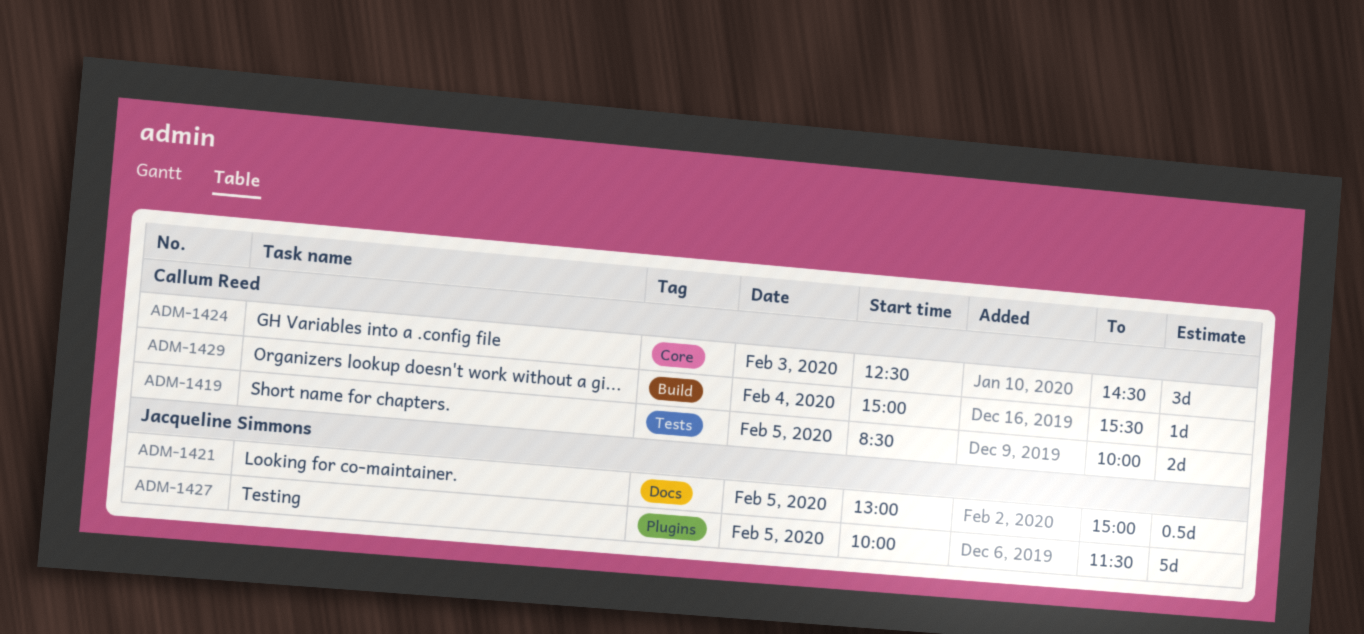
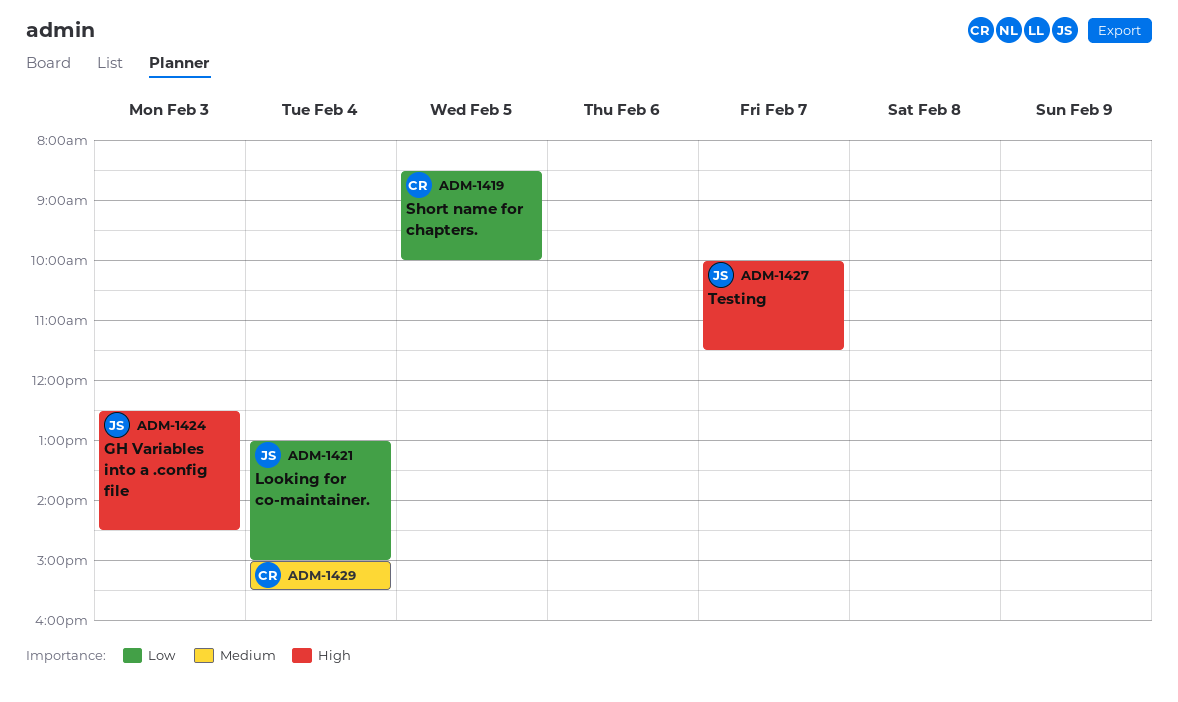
ADM-1421, day: Feb 5 -> Feb 4
ADM-1424, owner: Callum Reed -> Jacqueline Simmons
ADM-1427, day: Feb 5 -> Feb 7

